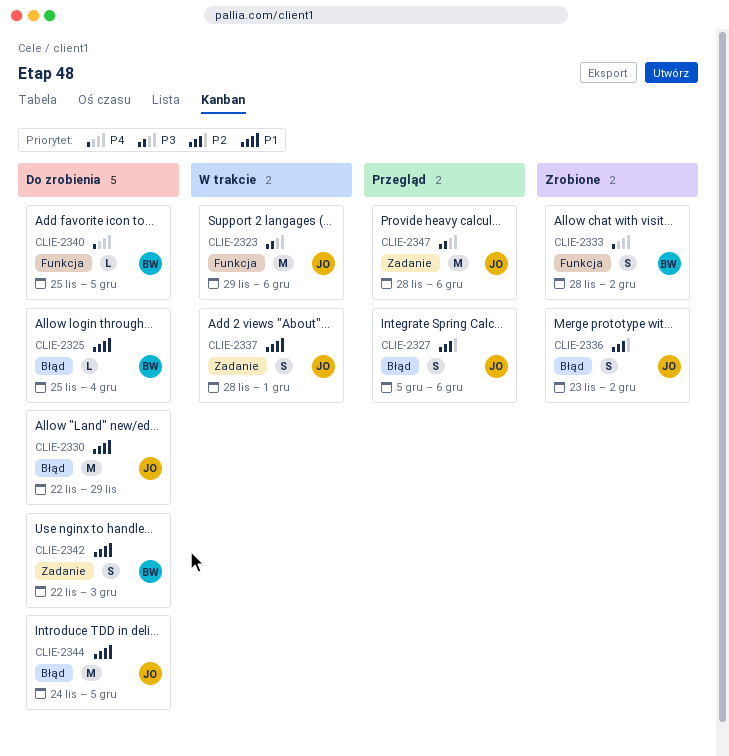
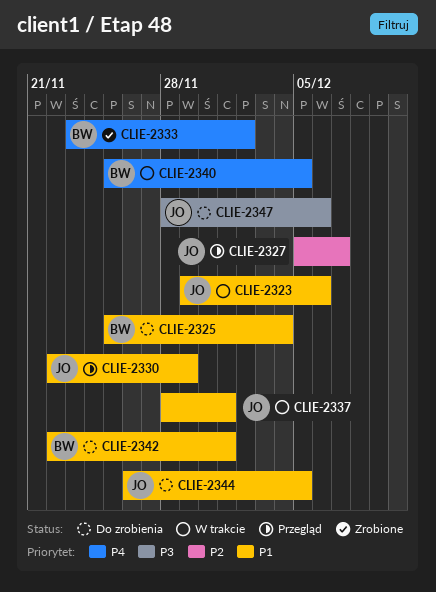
CLIE-2323, priority: P3 -> P1
CLIE-2327, due: Dec 6 -> Dec 7
CLIE-2330, status: Do zrobienia -> Przegląd
CLIE-2333, start: Nov 28 -> Nov 23
CLIE-2336: present -> none
CLIE-2340, status: Do zrobienia -> W trakcie
CLIE-2342, due: Dec 3 -> Dec 1
CLIE-2344, start: Nov 24 -> Nov 26
CLIE-2347, status: Przegląd -> Do zrobienia

